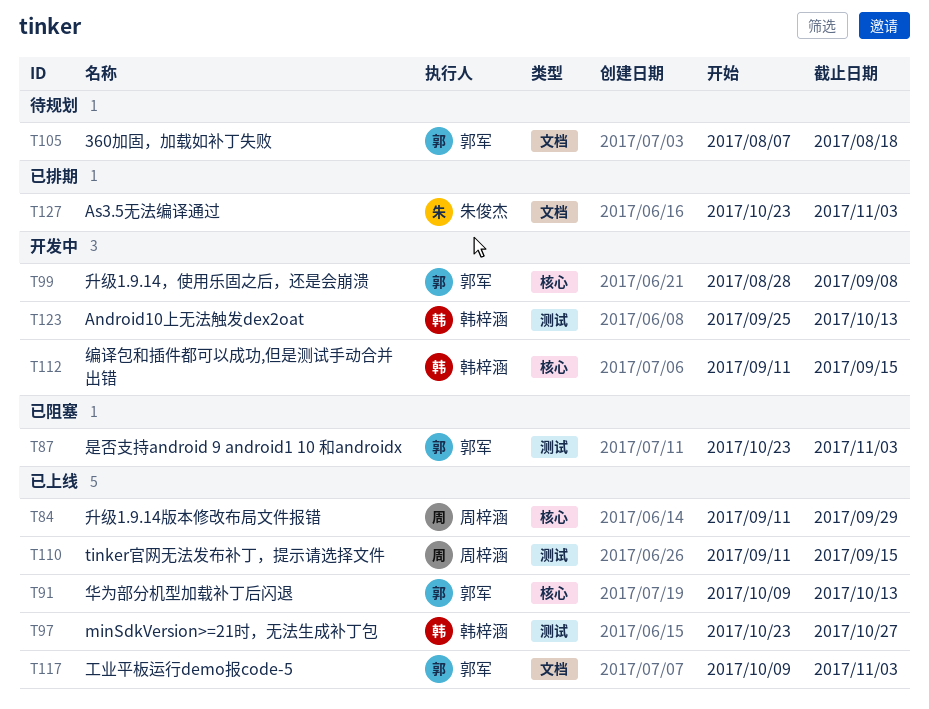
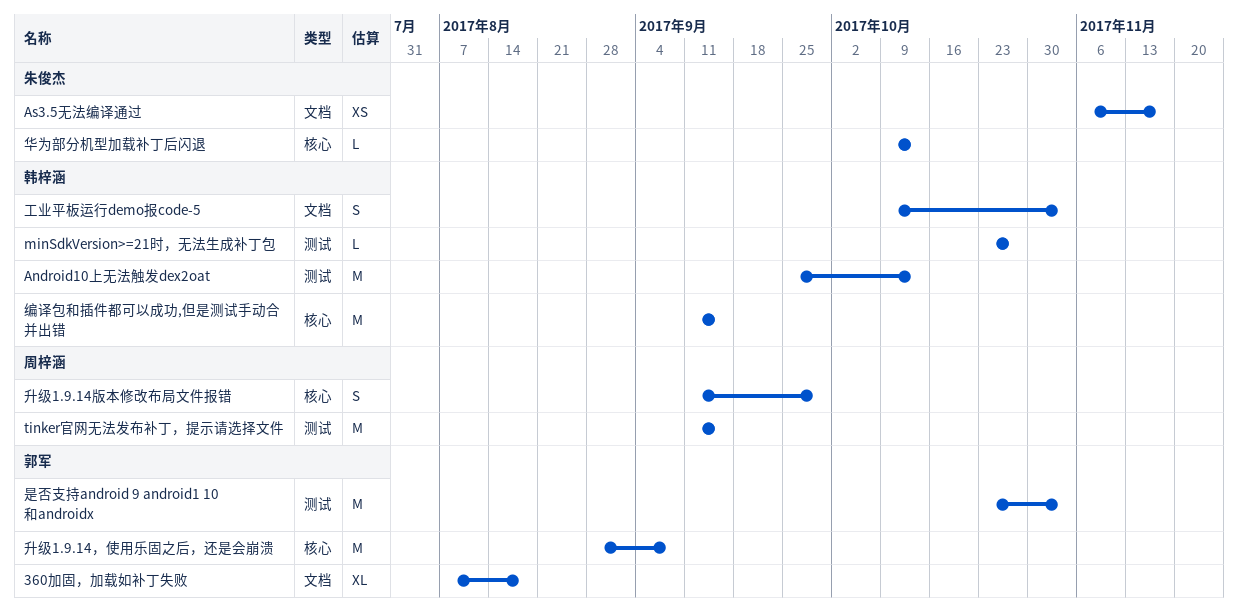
As3.5无法编译通过, start: Oct 23 -> Nov 6
As3.5无法编译通过, due: Nov 3 -> Nov 17
华为部分机型加载补丁后闪退, owner: 郭军 -> 朱俊杰
工业平板运行demo报code-5, owner: 郭军 -> 韩梓涵

